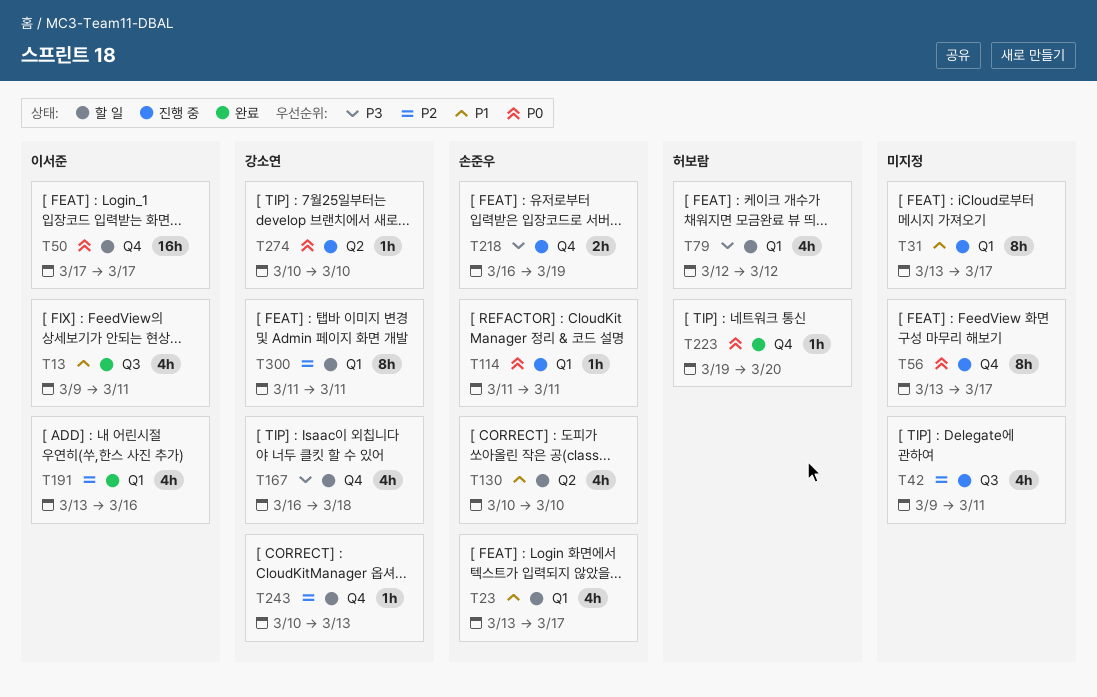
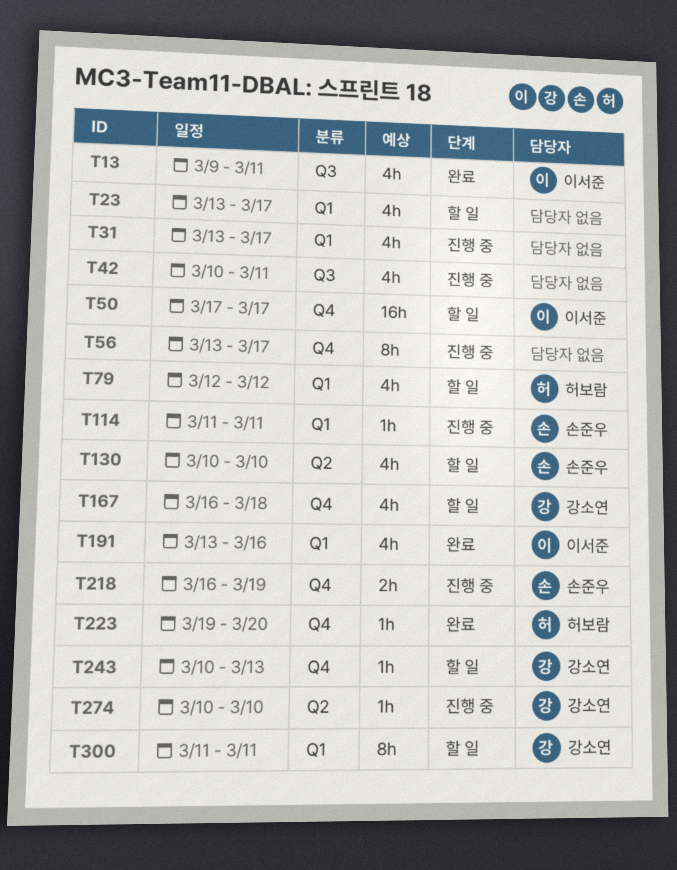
T23, owner: 손준우 -> none
T31, estimate: 8h -> 4h
T42, start: Mar 9 -> Mar 10

